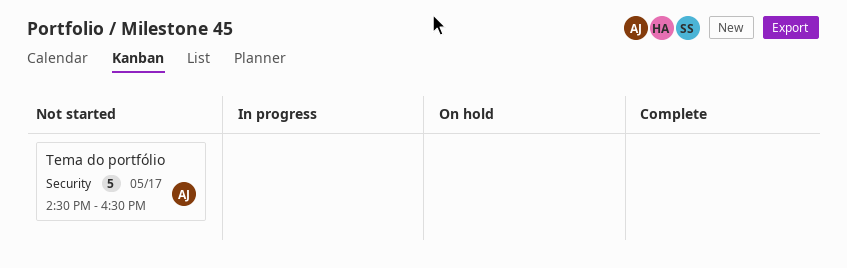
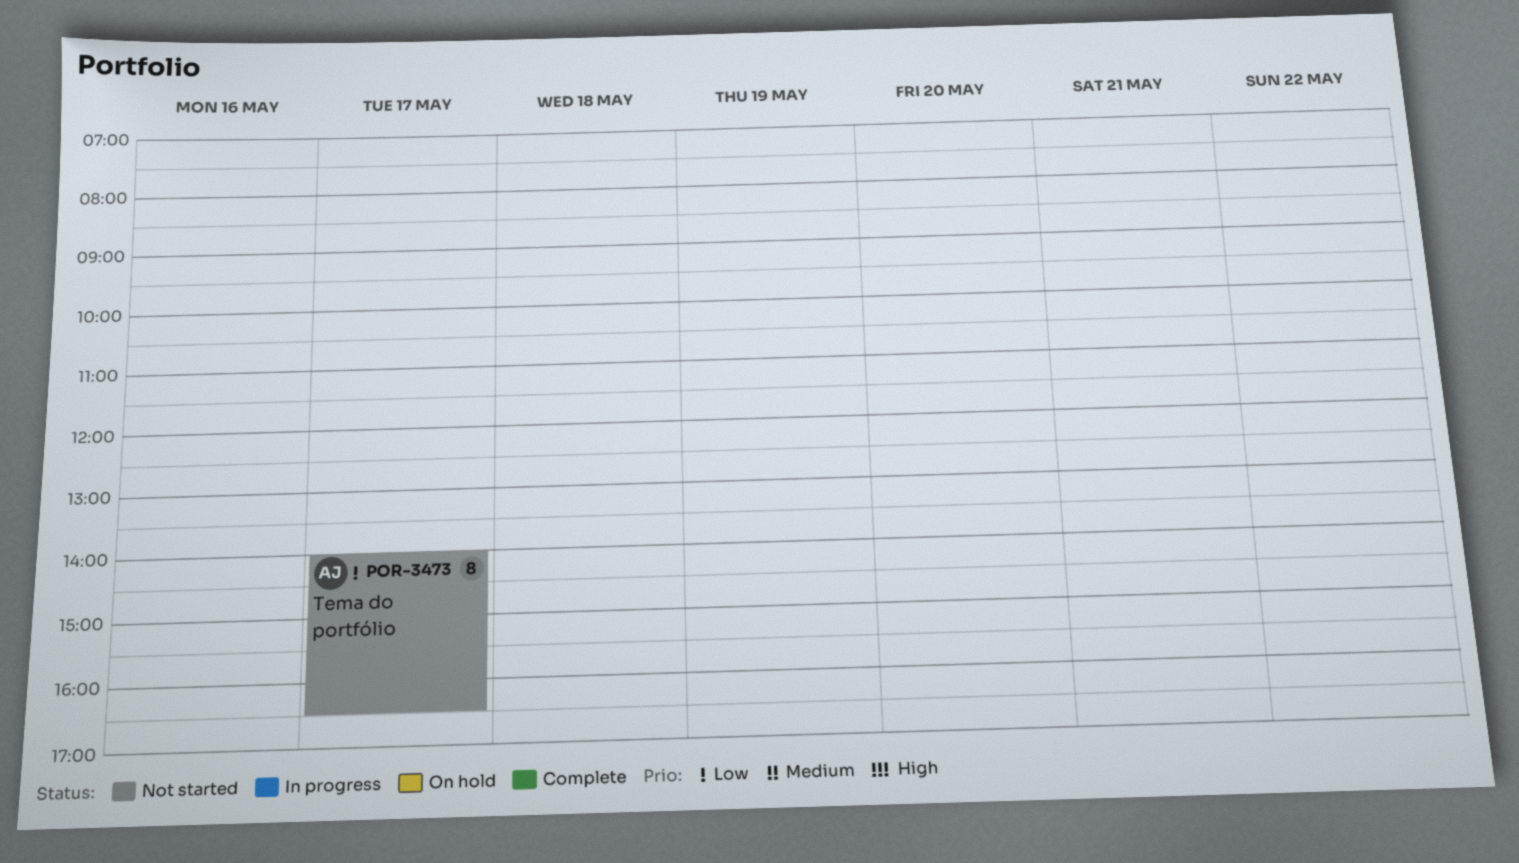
Tema do portfólio, estimate: 5 -> 8
Tema do portfólio, begins: 14:30 -> 14:00

